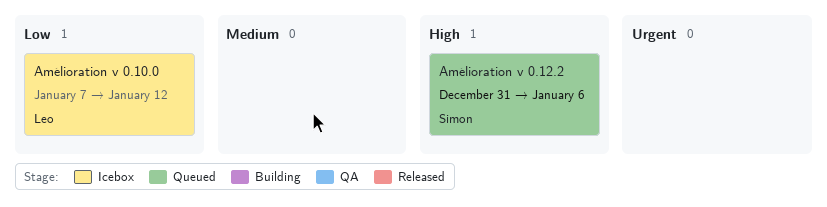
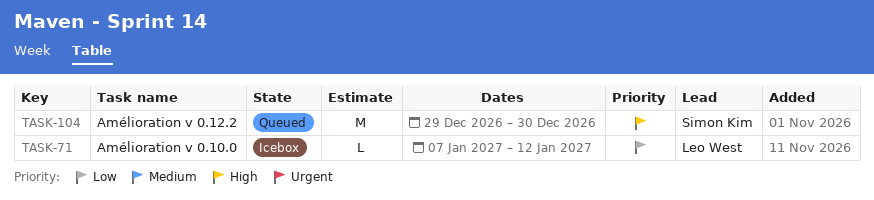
Amélioration v 0.12.2, start: Dec 31 -> Dec 29
Amélioration v 0.12.2, due: Jan 6 -> Dec 30

